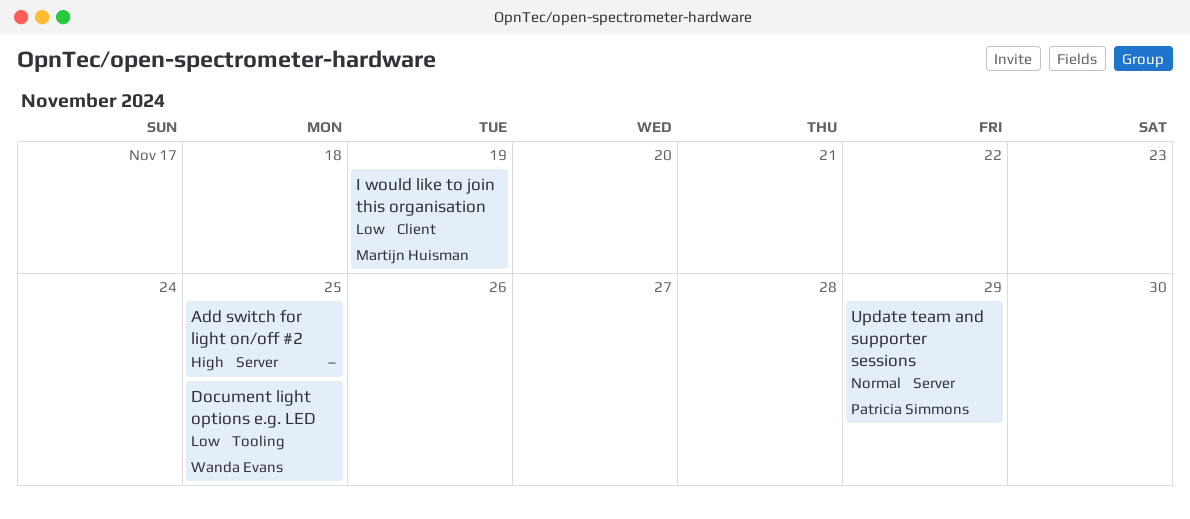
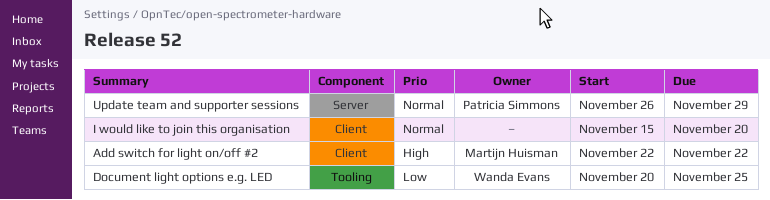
Add switch for light on/off #2, owner: none -> Martijn Huisman
Add switch for light on/off #2, label: Server -> Client
Add switch for light on/off #2, due: Nov 25 -> Nov 22
I would like to join this organisation, owner: Martijn Huisman -> none
I would like to join this organisation, priority: Low -> Normal
I would like to join this organisation, due: Nov 19 -> Nov 20

